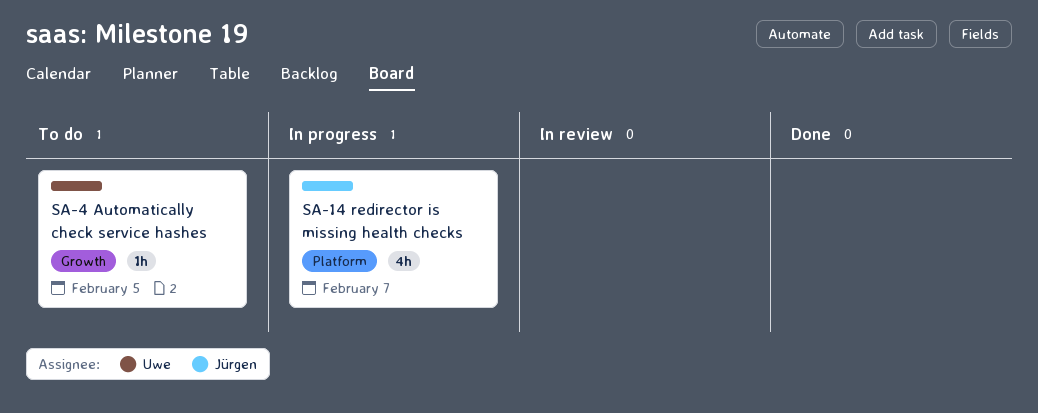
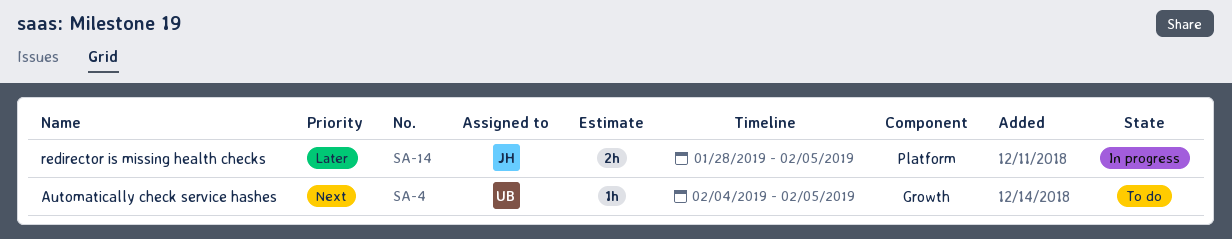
SA-14, estimate: 4h -> 2h
SA-14, due: Feb 7 -> Feb 5

